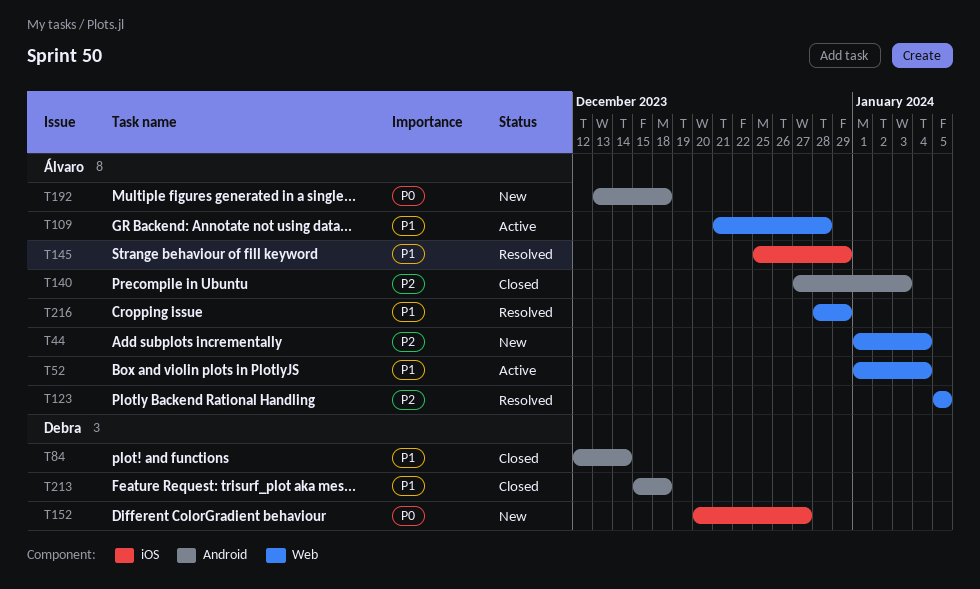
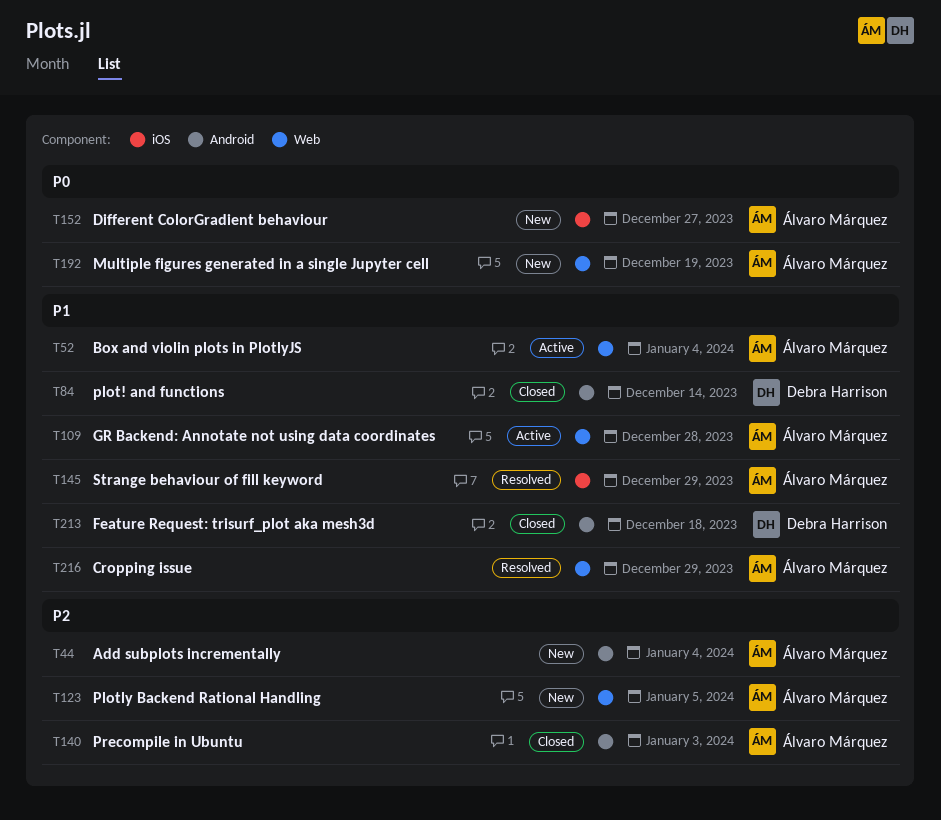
T44, label: Web -> Android
T123, status: Resolved -> New
T152, owner: Debra Harrison -> Álvaro Márquez
T192, label: Android -> Web
T192, due: Dec 18 -> Dec 19

